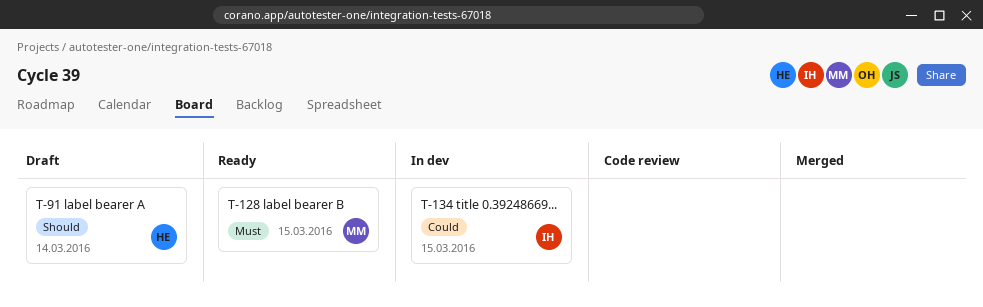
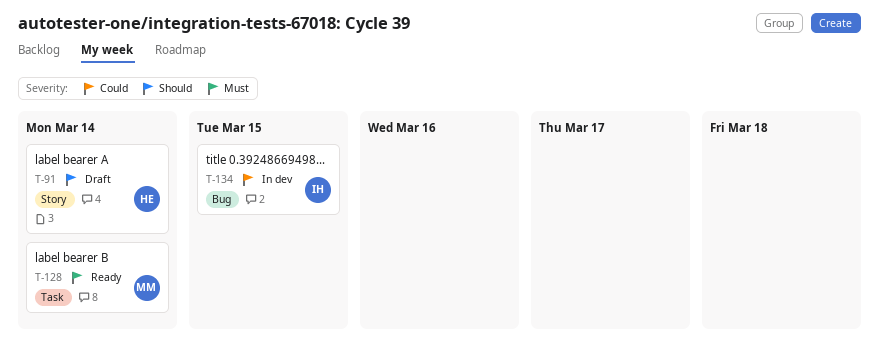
T-128, due: Mar 15 -> Mar 14

